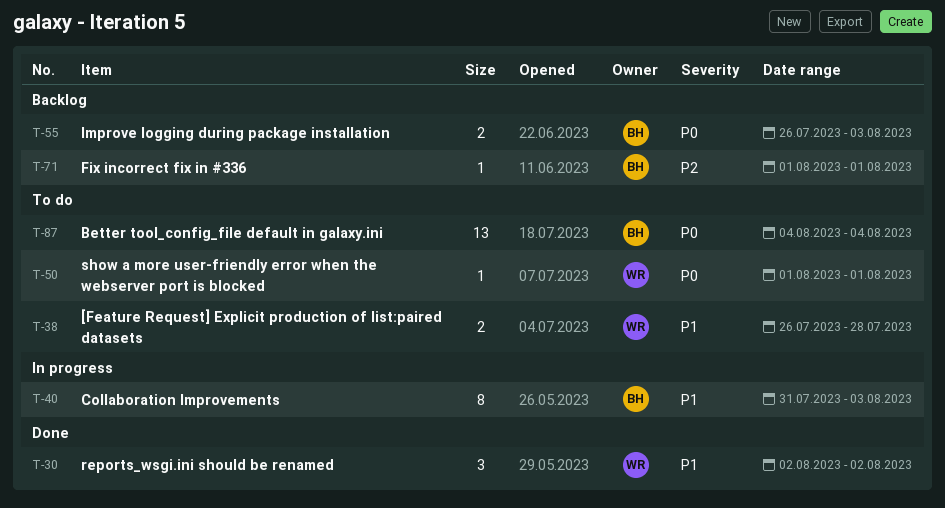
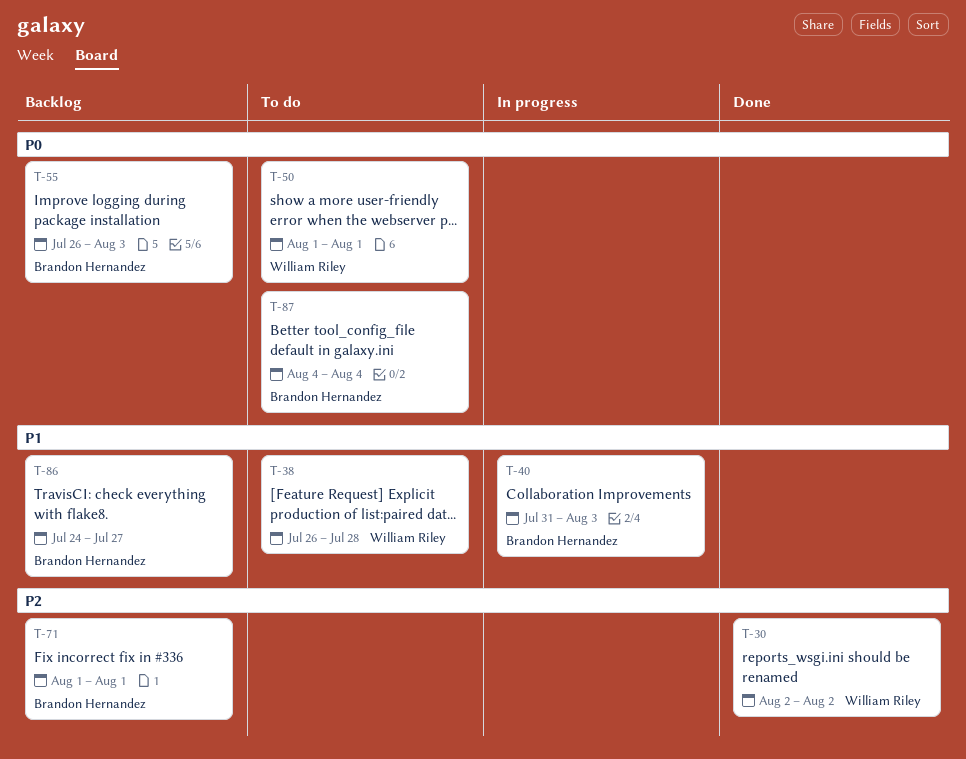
T-30, priority: P1 -> P2
T-86: none -> present

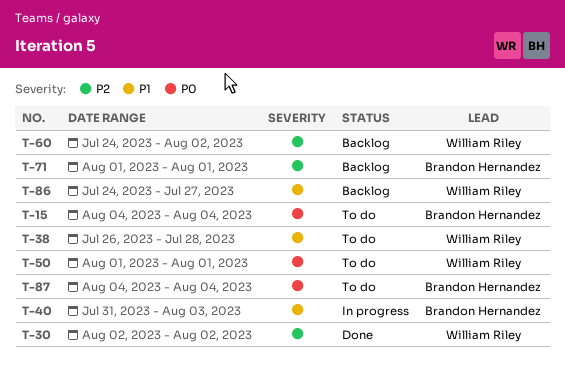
T-15: none -> present
T-55: present -> none
T-60: none -> present
T-86, owner: Brandon Hernandez -> William Riley

